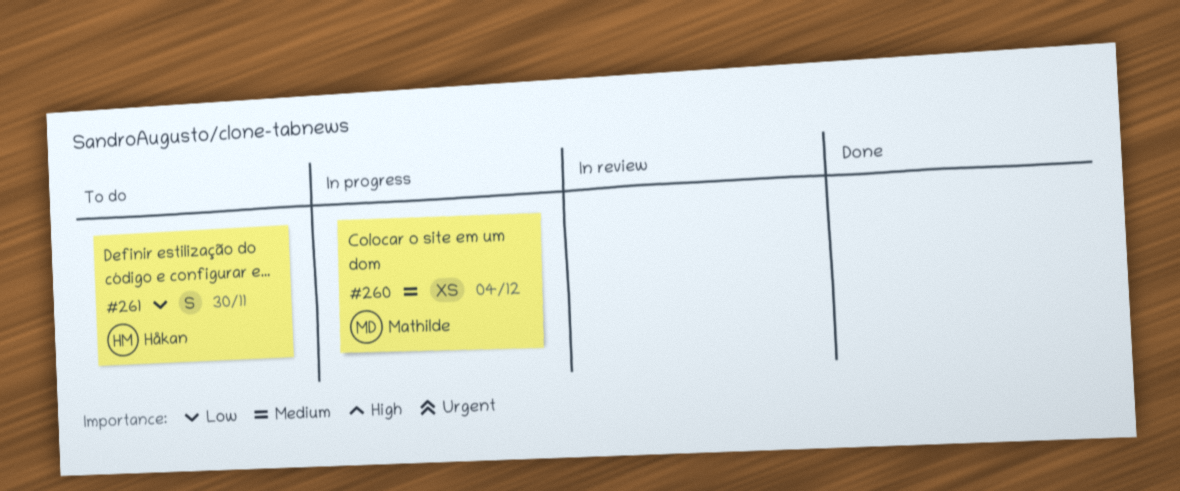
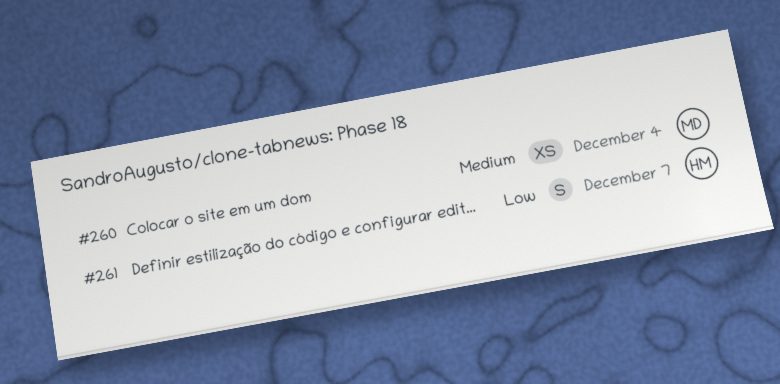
#261, due: Nov 30 -> Dec 7

